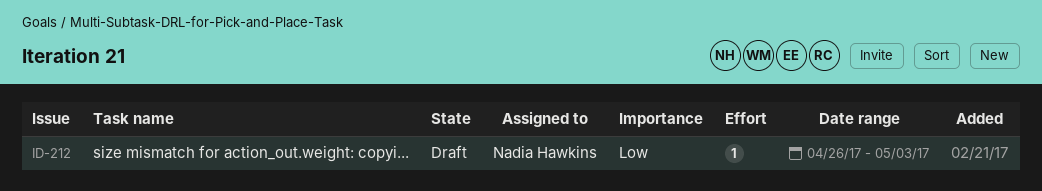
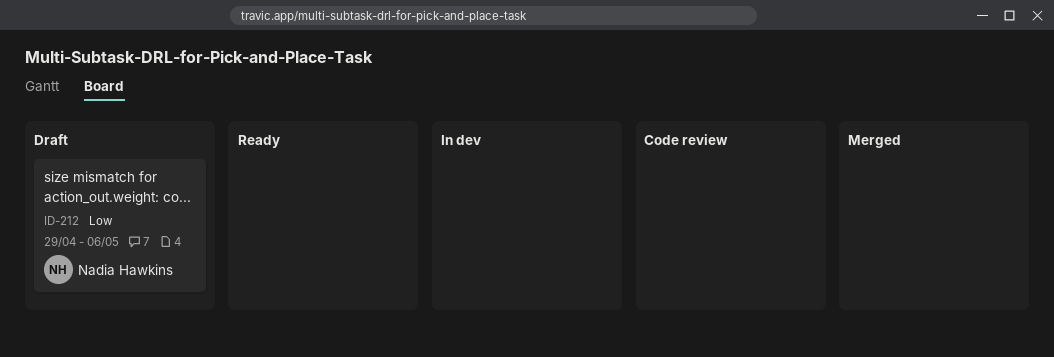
ID-212, start: Apr 26 -> Apr 29
ID-212, due: May 3 -> May 6

